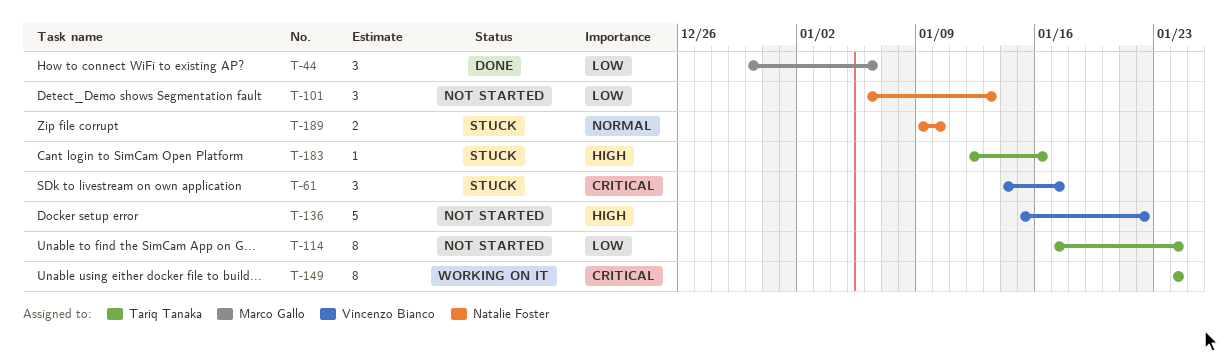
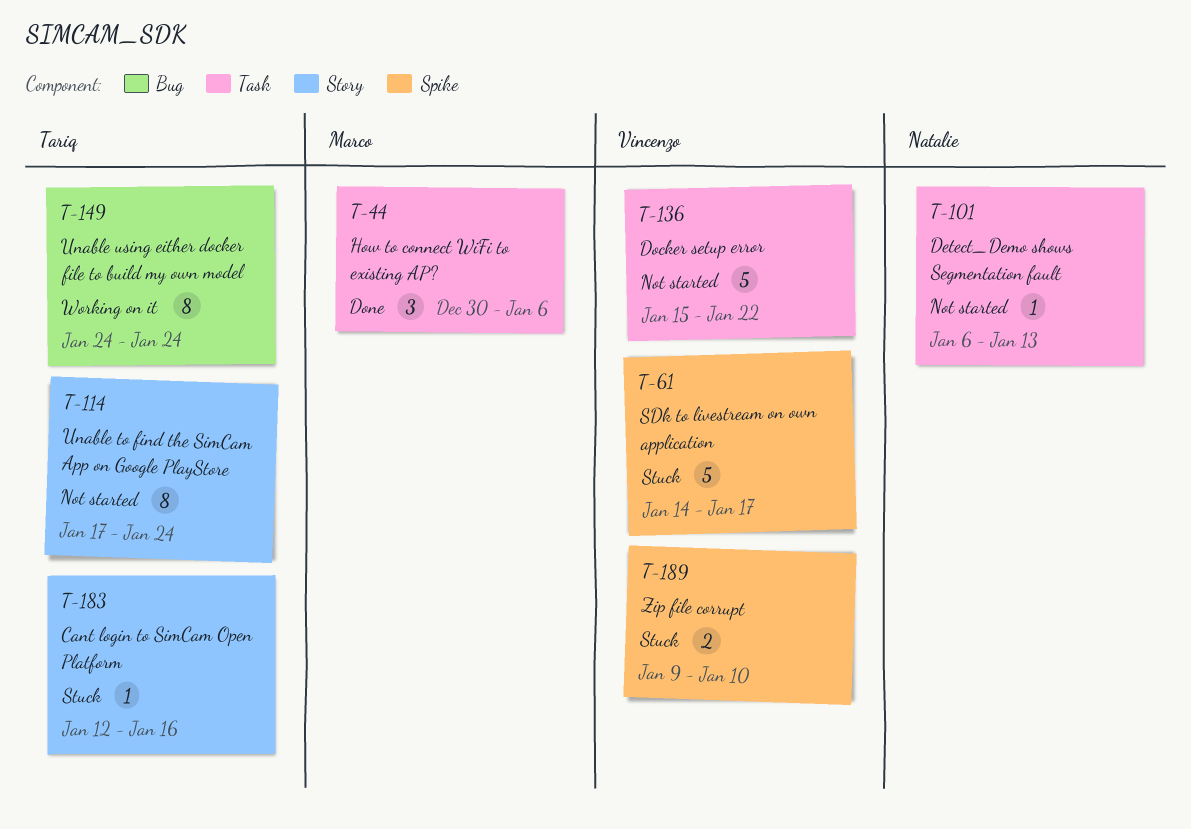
T-61, estimate: 3 -> 5
T-101, estimate: 3 -> 1
T-189, owner: Natalie Foster -> Vincenzo Bianco

